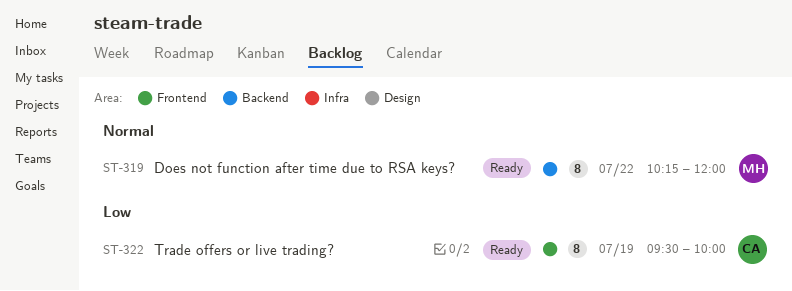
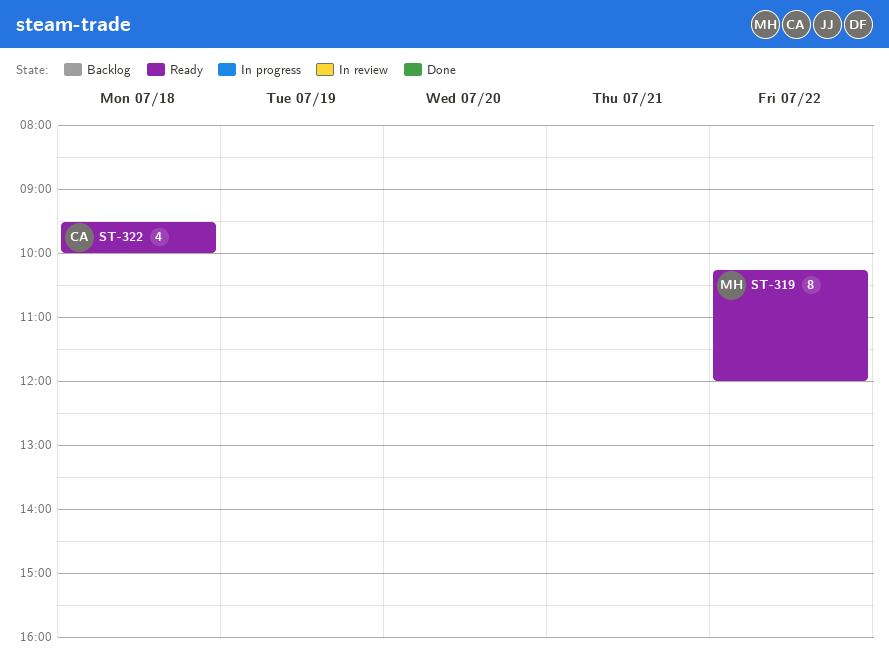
ST-322, estimate: 8 -> 4
ST-322, day: Jul 19 -> Jul 18

